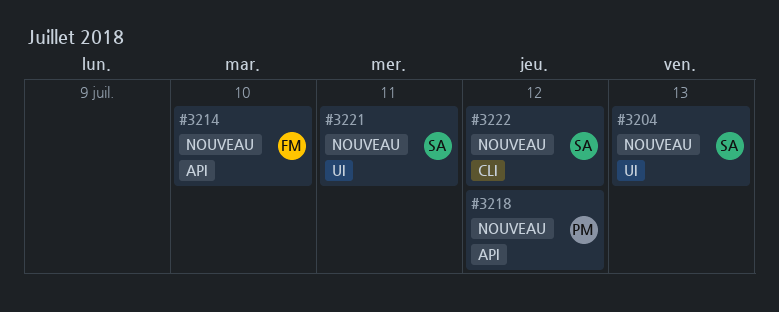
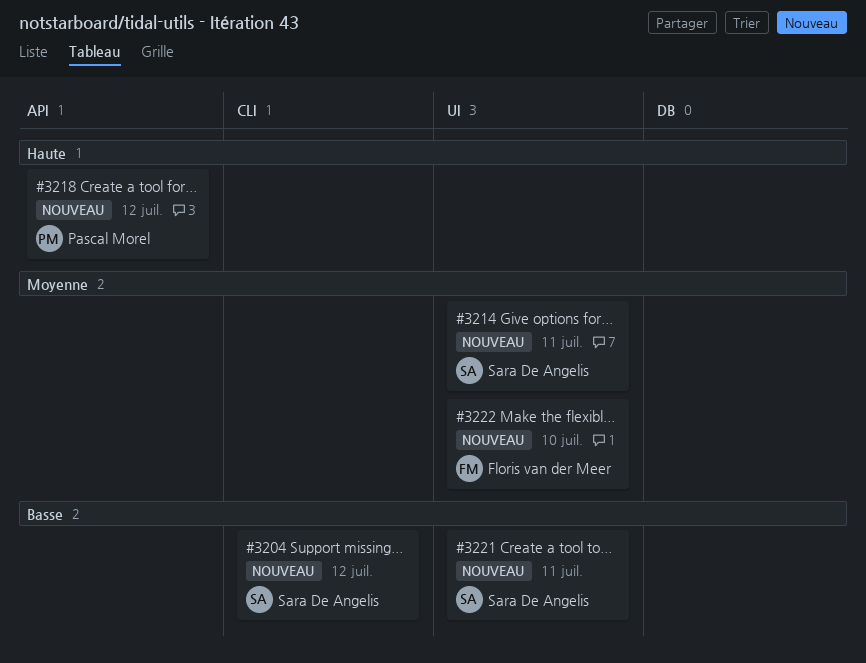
#3204, label: UI -> CLI
#3204, due: Jul 13 -> Jul 12
#3214, owner: Floris van der Meer -> Sara De Angelis
#3214, label: API -> UI
#3214, due: Jul 10 -> Jul 11
#3222, owner: Sara De Angelis -> Floris van der Meer
#3222, label: CLI -> UI
#3222, due: Jul 12 -> Jul 10

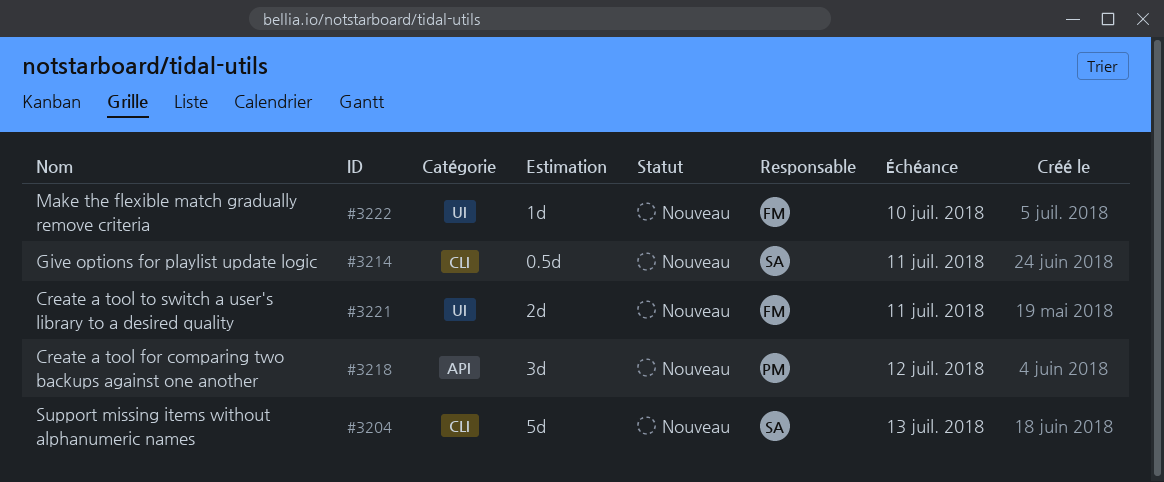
#3204, due: Jul 12 -> Jul 13
#3214, label: UI -> CLI
#3221, owner: Sara De Angelis -> Floris van der Meer

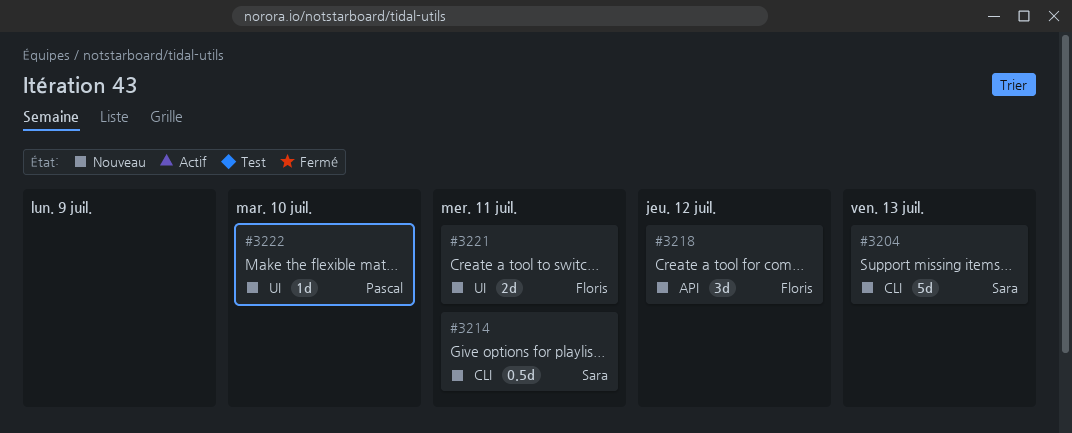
#3218, owner: Pascal -> Floris
#3222, owner: Floris -> Pascal

